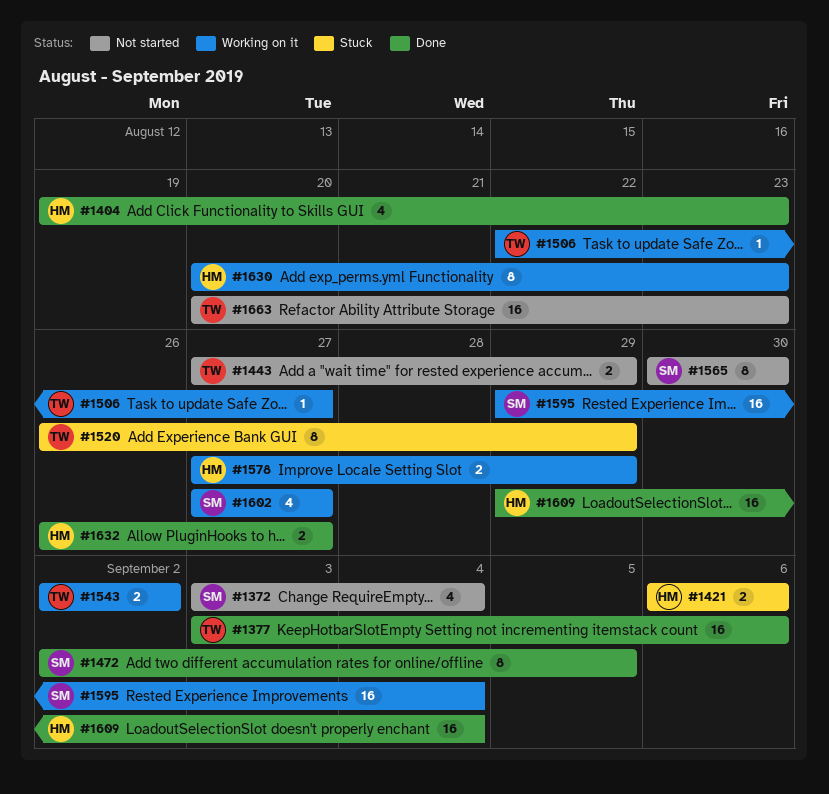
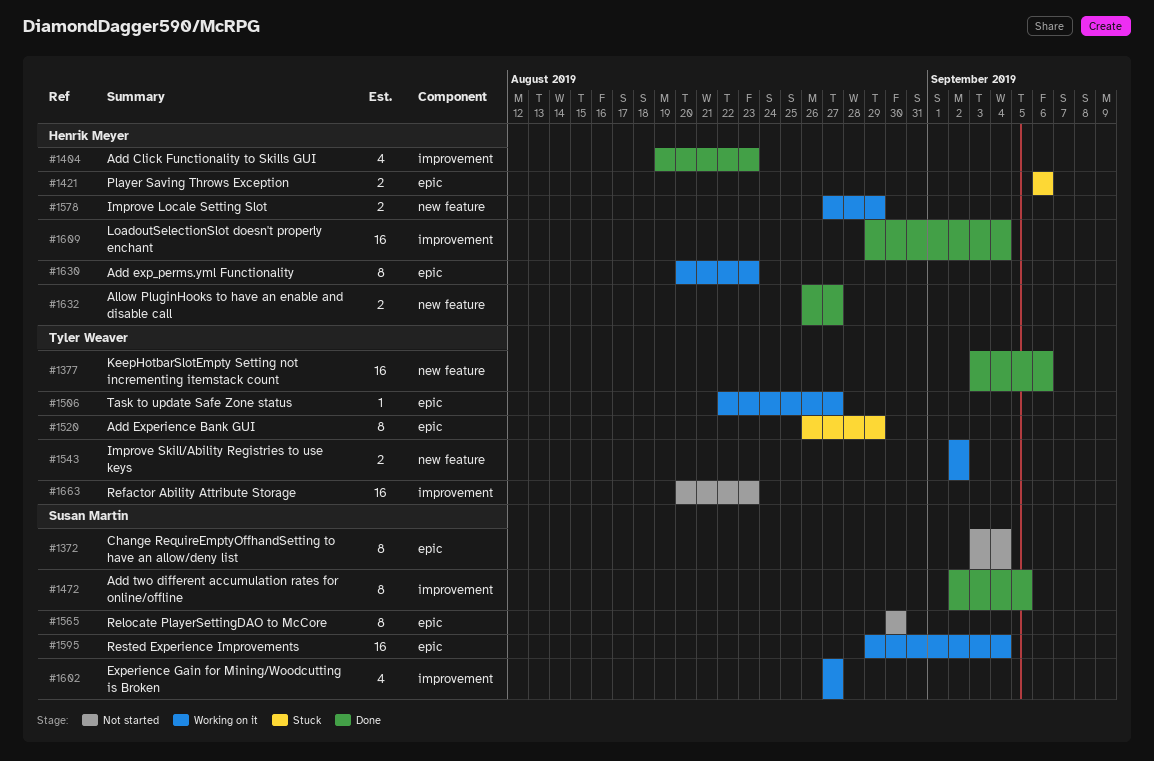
#1372, estimate: 4 -> 8
#1443: present -> none

